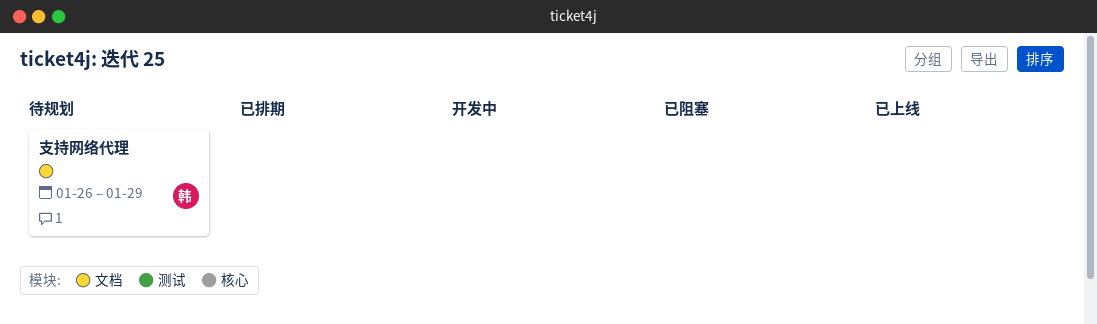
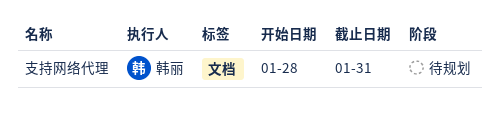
支持网络代理, start: Jan 26 -> Jan 28
支持网络代理, due: Jan 29 -> Jan 31

